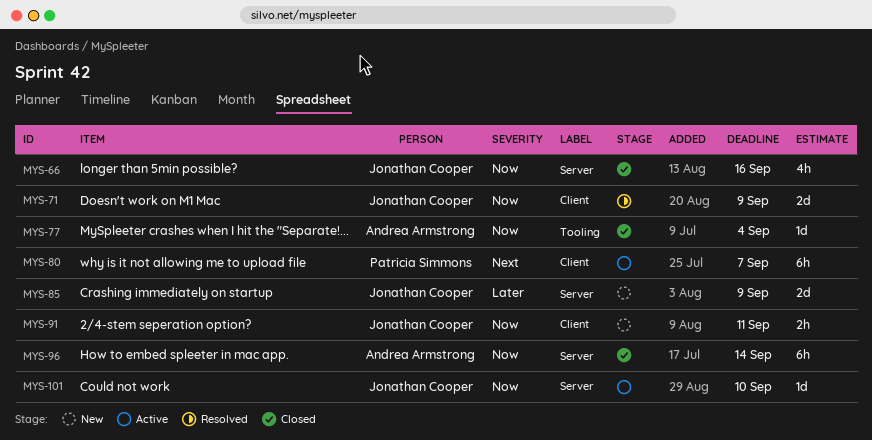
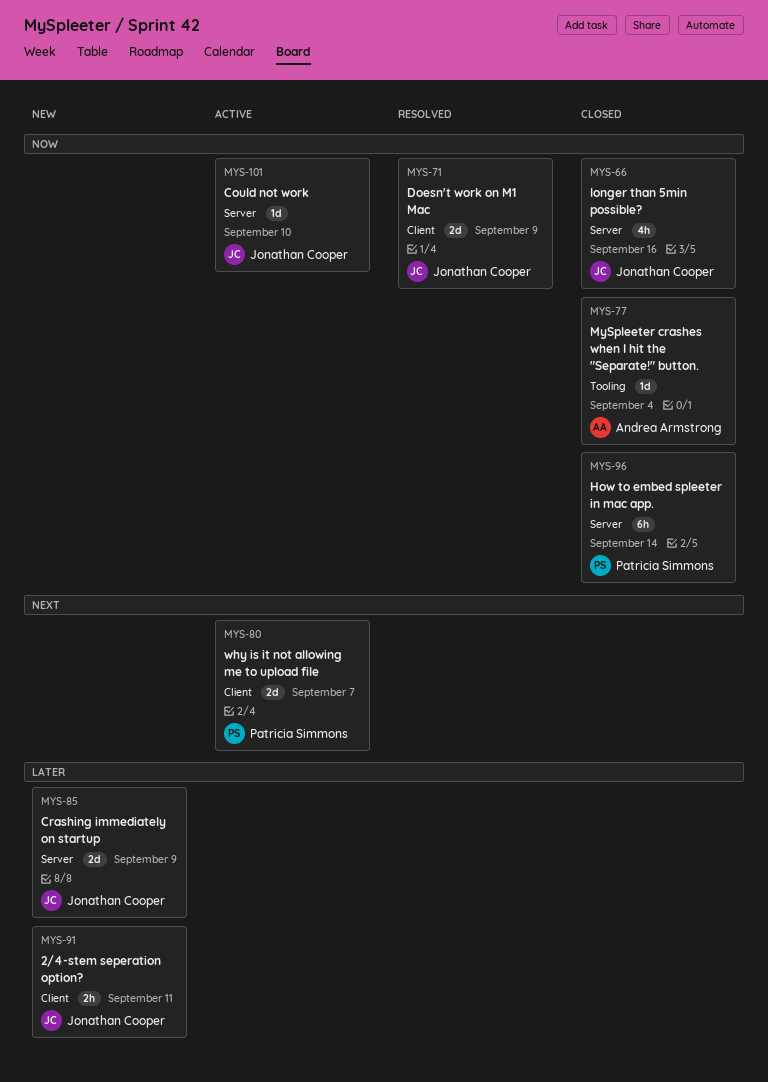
MYS-80, estimate: 6h -> 2d
MYS-91, priority: Now -> Later
MYS-96, owner: Andrea Armstrong -> Patricia Simmons

